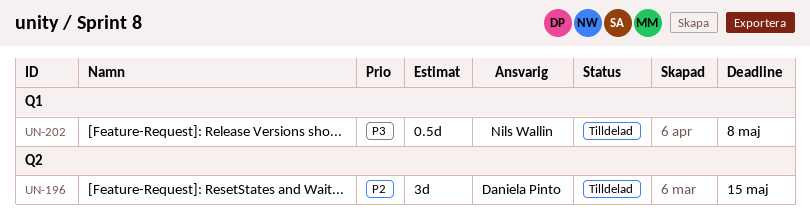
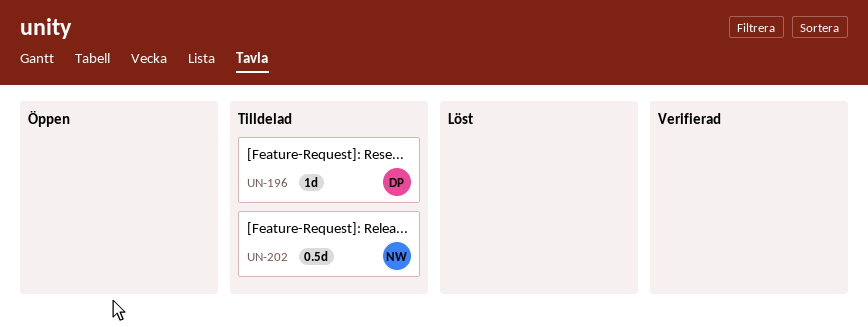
UN-196, estimate: 3d -> 1d

